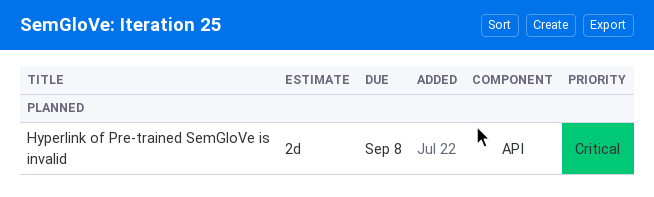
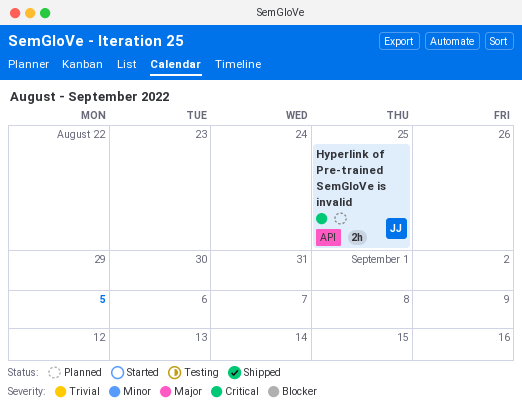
Hyperlink of Pre-trained SemGloVe is invalid, estimate: 2d -> 2h
Hyperlink of Pre-trained SemGloVe is invalid, due: Sep 8 -> Aug 25

